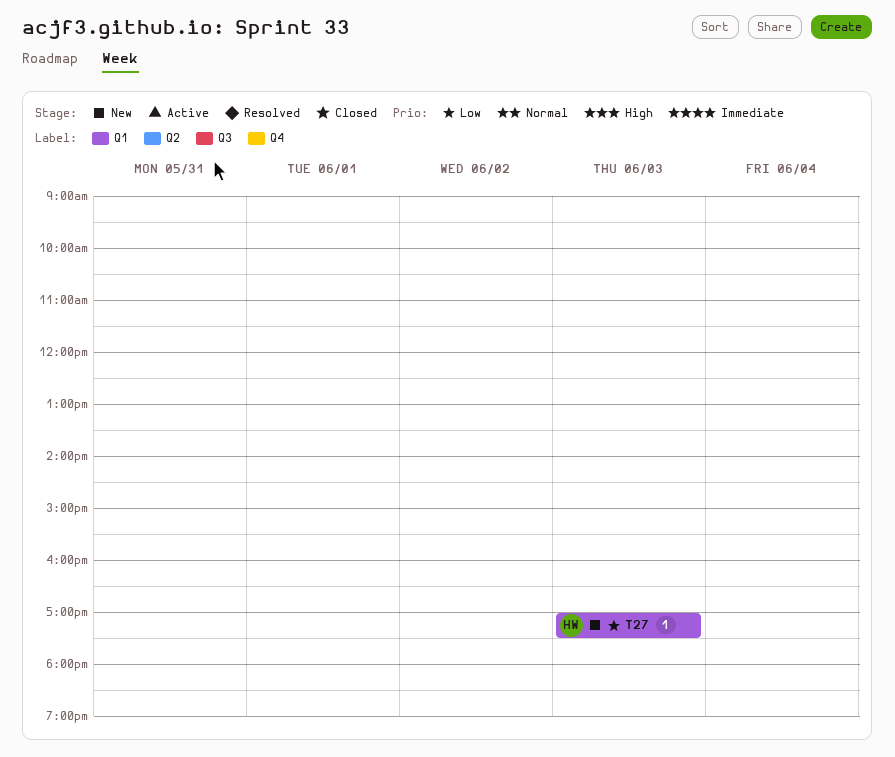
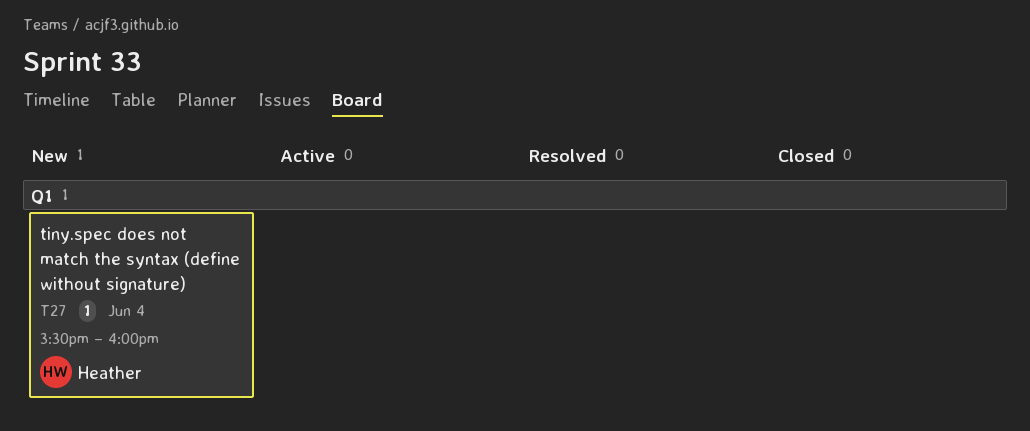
T27, day: Jun 3 -> Jun 4
T27, begins: 17:00 -> 15:30
T27, ends: 17:30 -> 16:00

